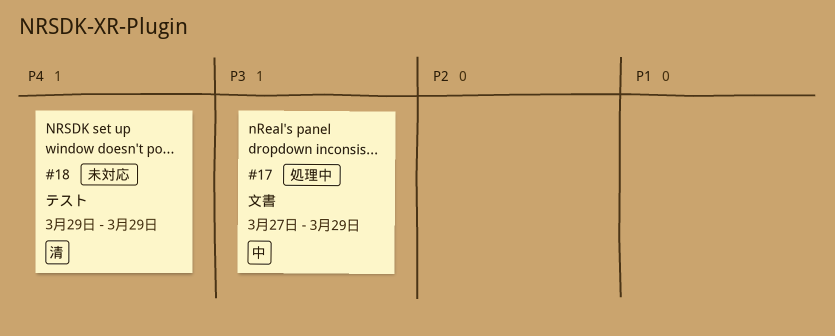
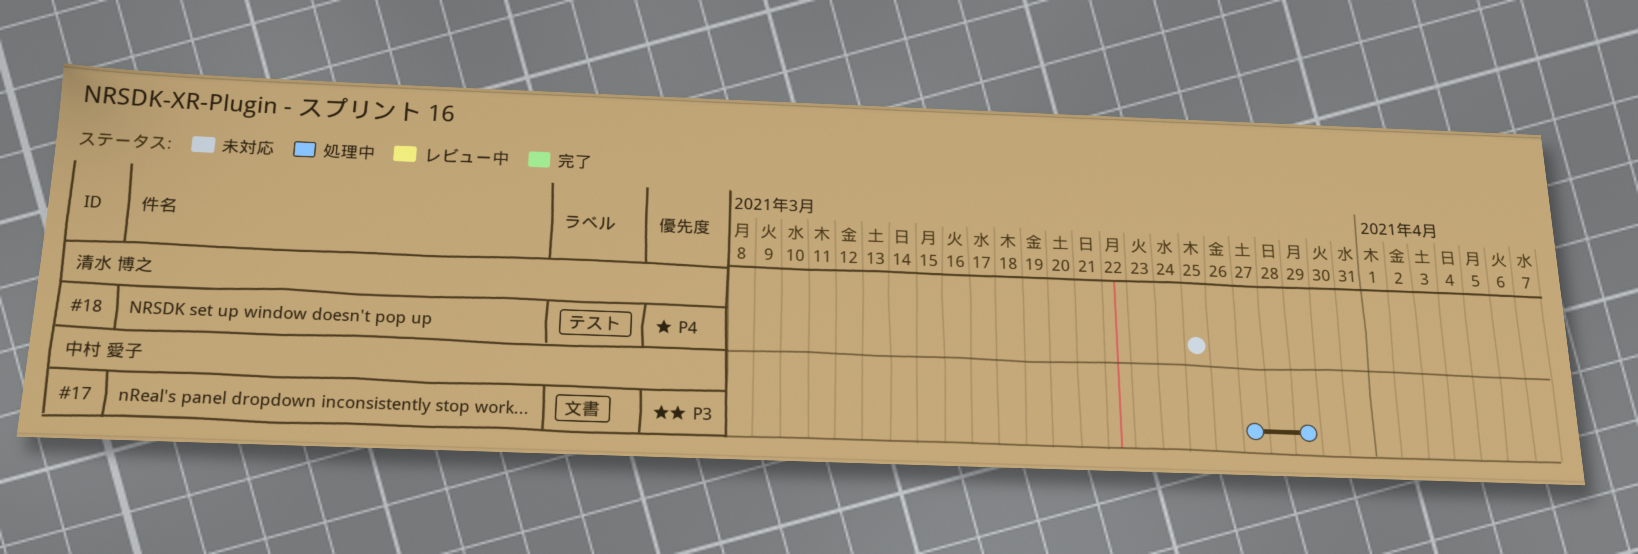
#18, start: Mar 29 -> Mar 25
#18, due: Mar 29 -> Mar 25

